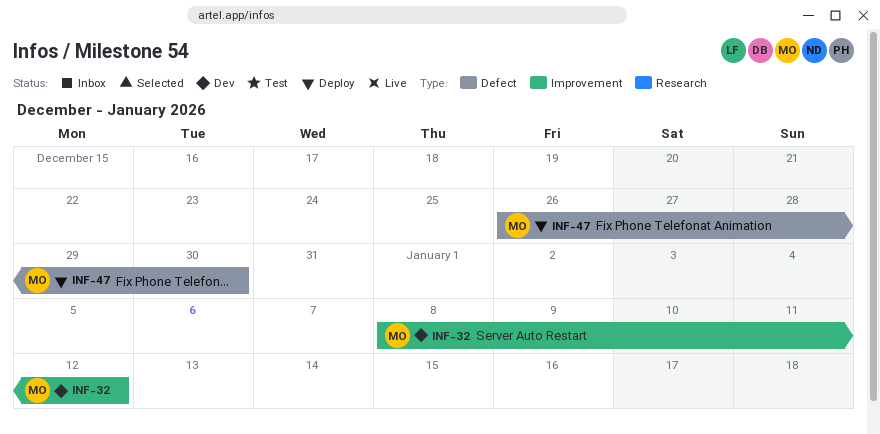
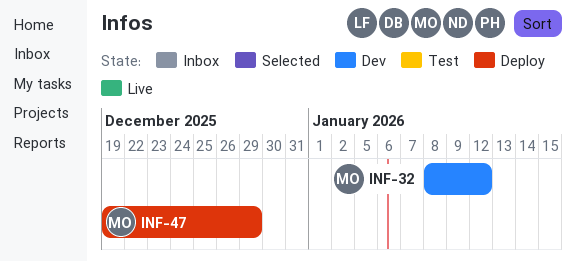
INF-47, start: Dec 26 -> Dec 19
INF-47, due: Dec 30 -> Dec 29

